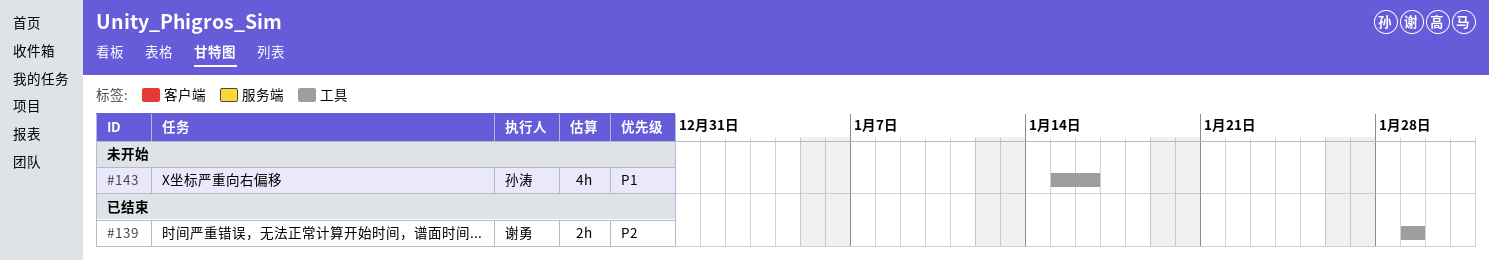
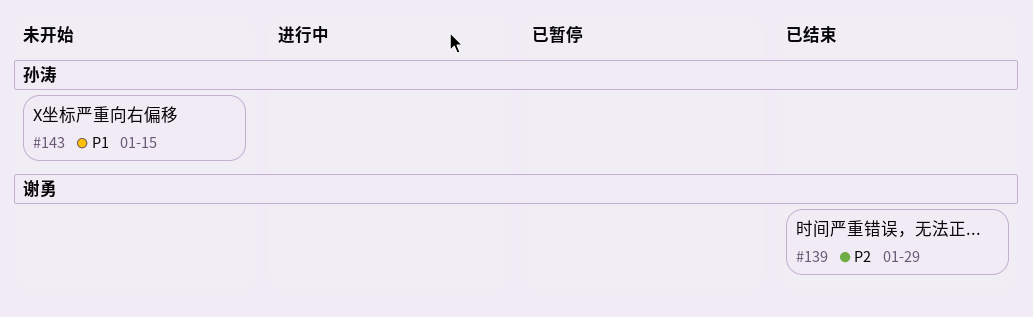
#143, due: Jan 16 -> Jan 15

